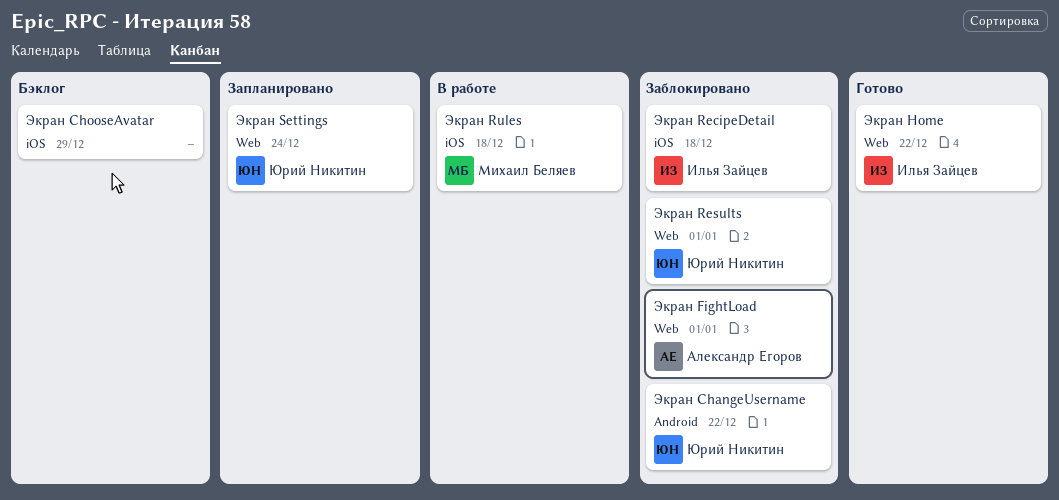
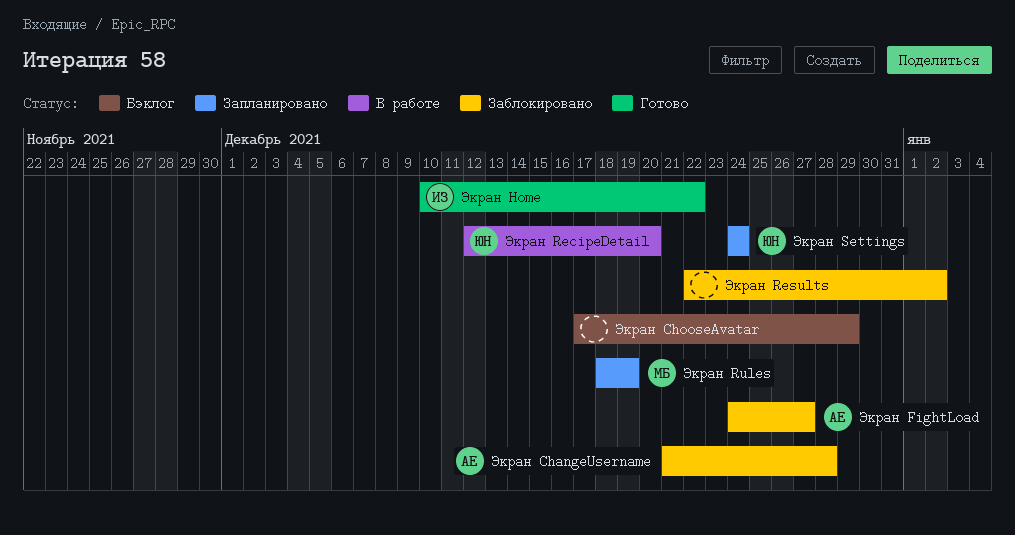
Экран ChangeUsername, owner: Юрий Никитин -> Александр Егоров
Экран ChangeUsername, due: Dec 22 -> Dec 28
Экран FightLoad, due: Jan 1 -> Dec 27
Экран RecipeDetail, status: Заблокировано -> В работе
Экран RecipeDetail, owner: Илья Зайцев -> Юрий Никитин
Экран RecipeDetail, due: Dec 18 -> Dec 20
Экран Results, owner: Юрий Никитин -> none
Экран Results, due: Jan 1 -> Jan 2
Экран Rules, status: В работе -> Запланировано
Экран Rules, due: Dec 18 -> Dec 19

